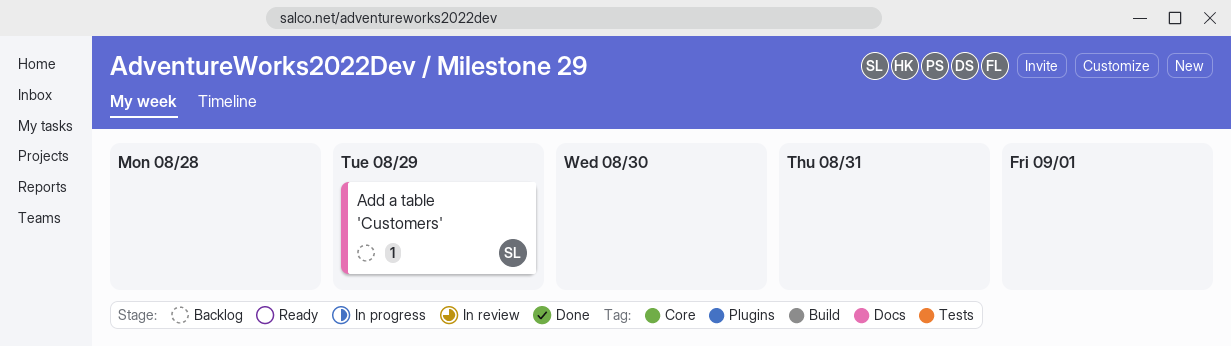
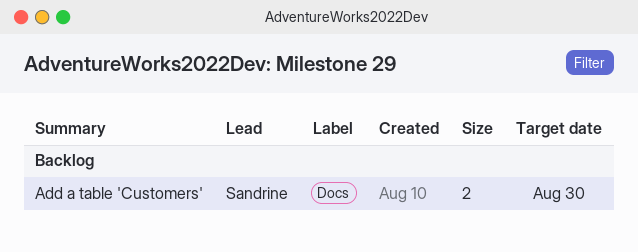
Add a table 'Customers', estimate: 1 -> 2
Add a table 'Customers', due: Aug 29 -> Aug 30

